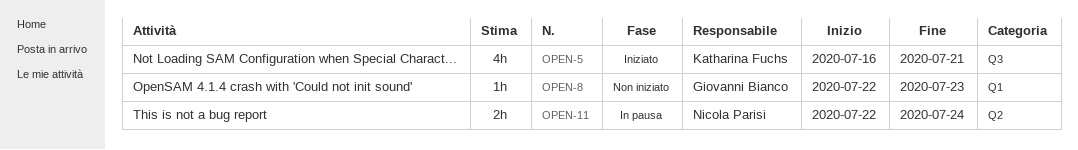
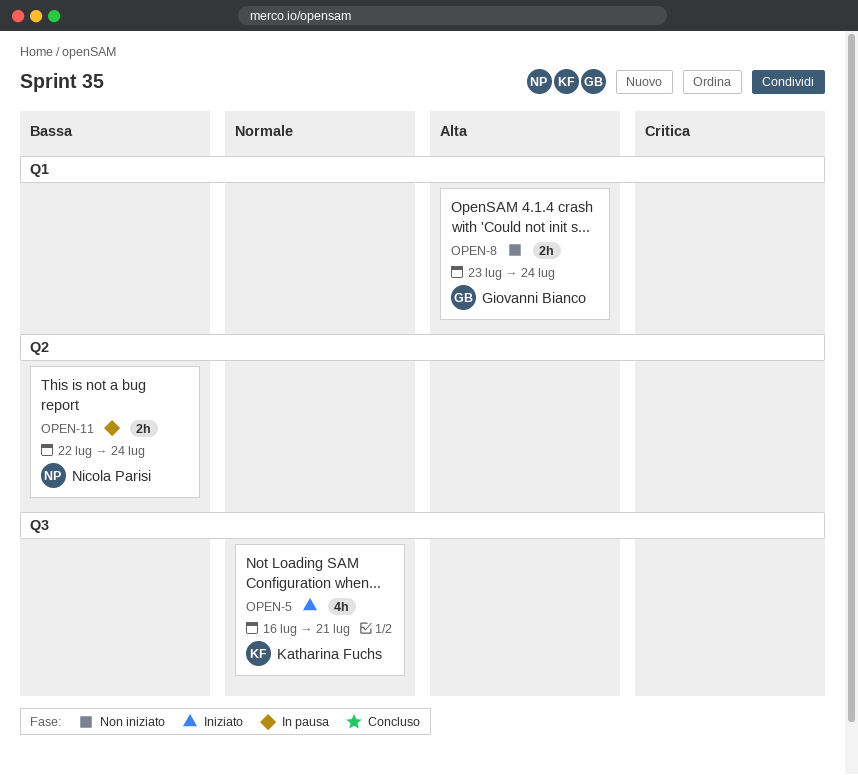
OPEN-8, estimate: 1h -> 2h
OPEN-8, start: Jul 22 -> Jul 23
OPEN-8, due: Jul 23 -> Jul 24

